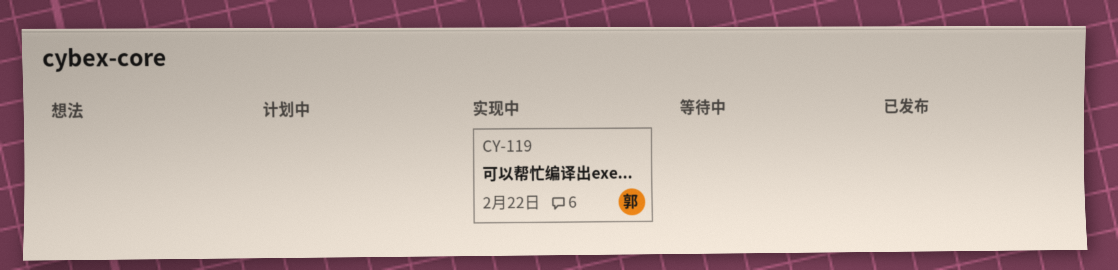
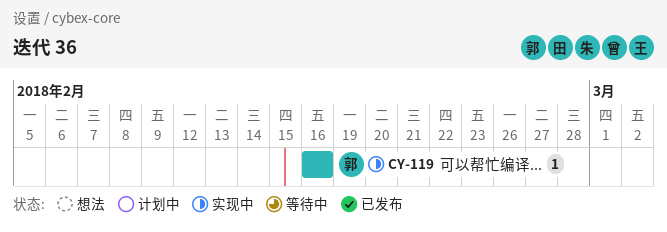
CY-119, due: Feb 22 -> Feb 16

